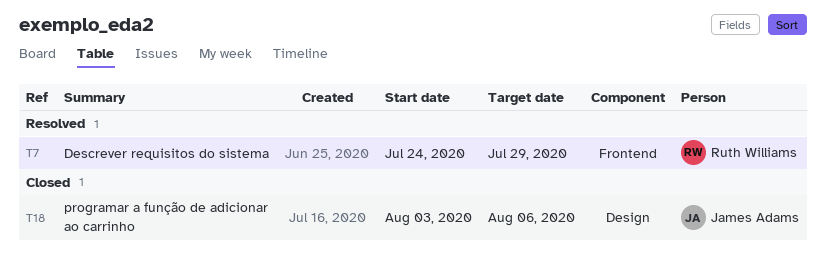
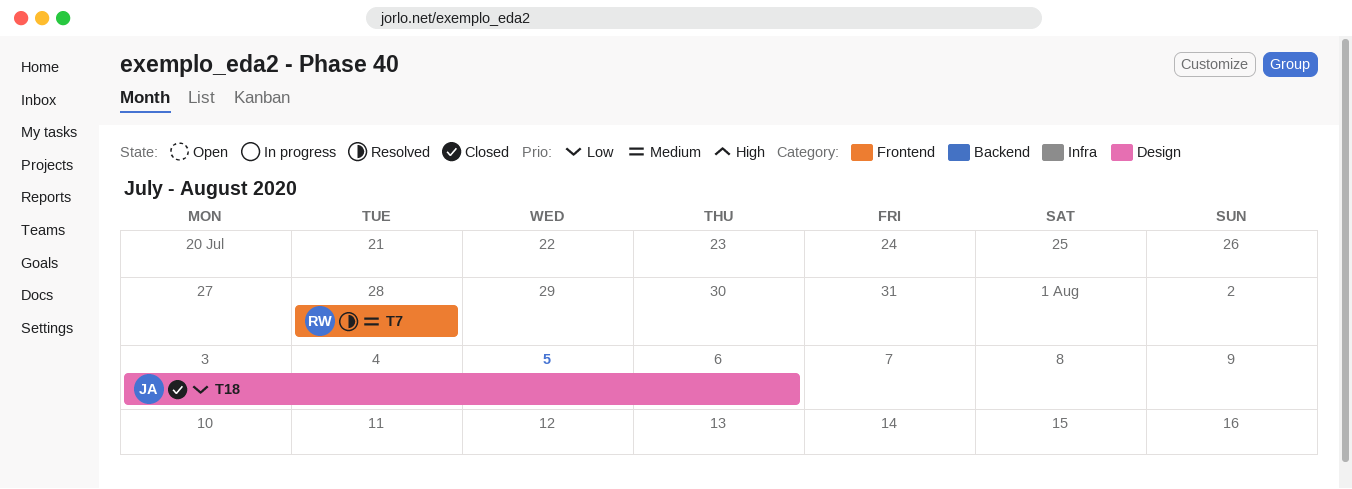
T7, start: Jul 24 -> Jul 28
T7, due: Jul 29 -> Jul 28

